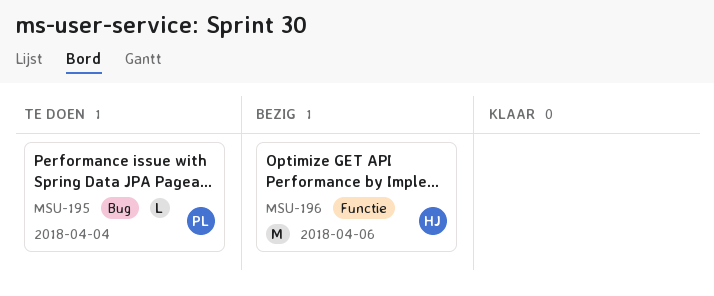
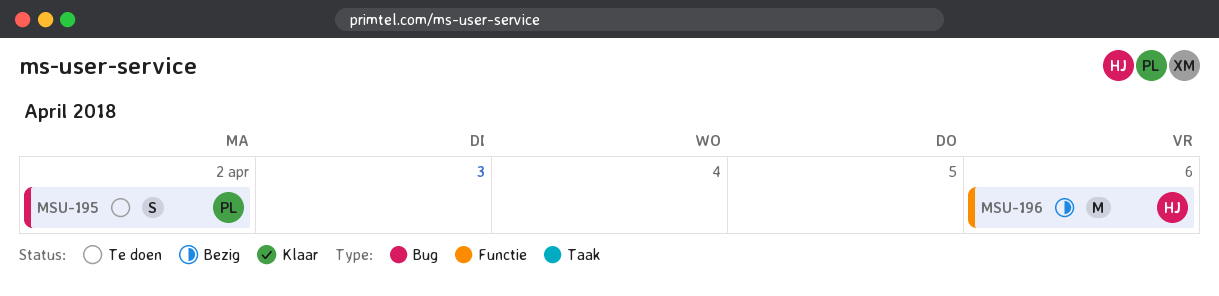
MSU-195, estimate: L -> S
MSU-195, due: Apr 4 -> Apr 2

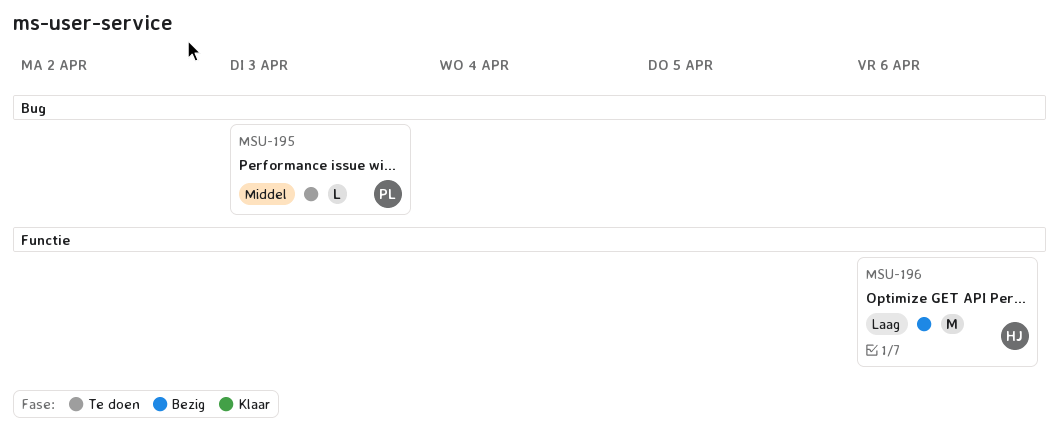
MSU-195, estimate: S -> L
MSU-195, due: Apr 2 -> Apr 3

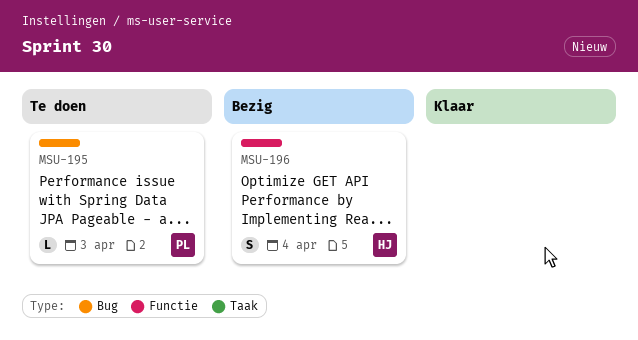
MSU-196, estimate: M -> S
MSU-196, due: Apr 6 -> Apr 4

